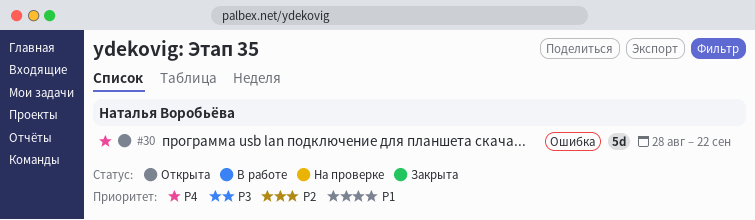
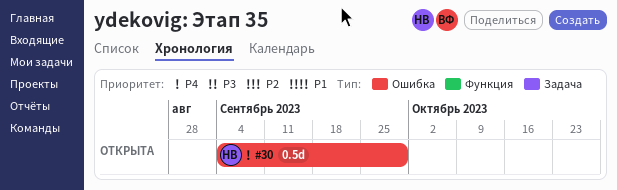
#30, estimate: 5d -> 0.5d
#30, start: Aug 28 -> Sep 4
#30, due: Sep 22 -> Sep 29

